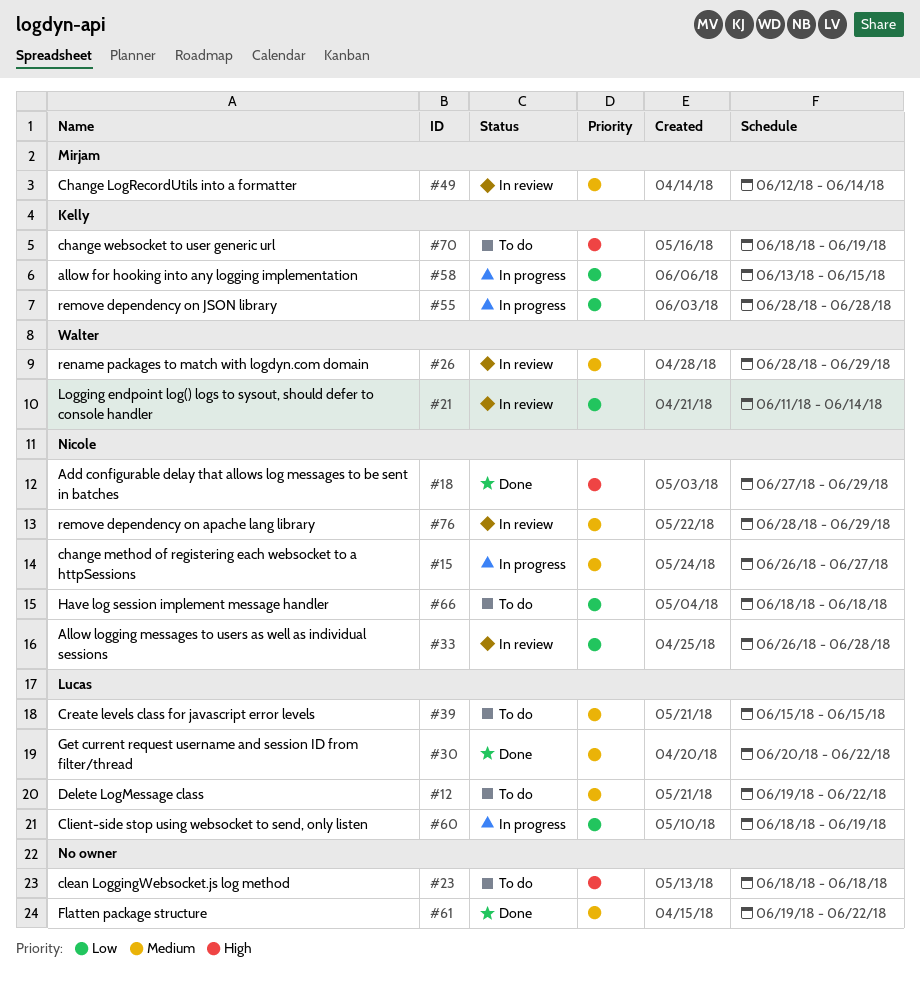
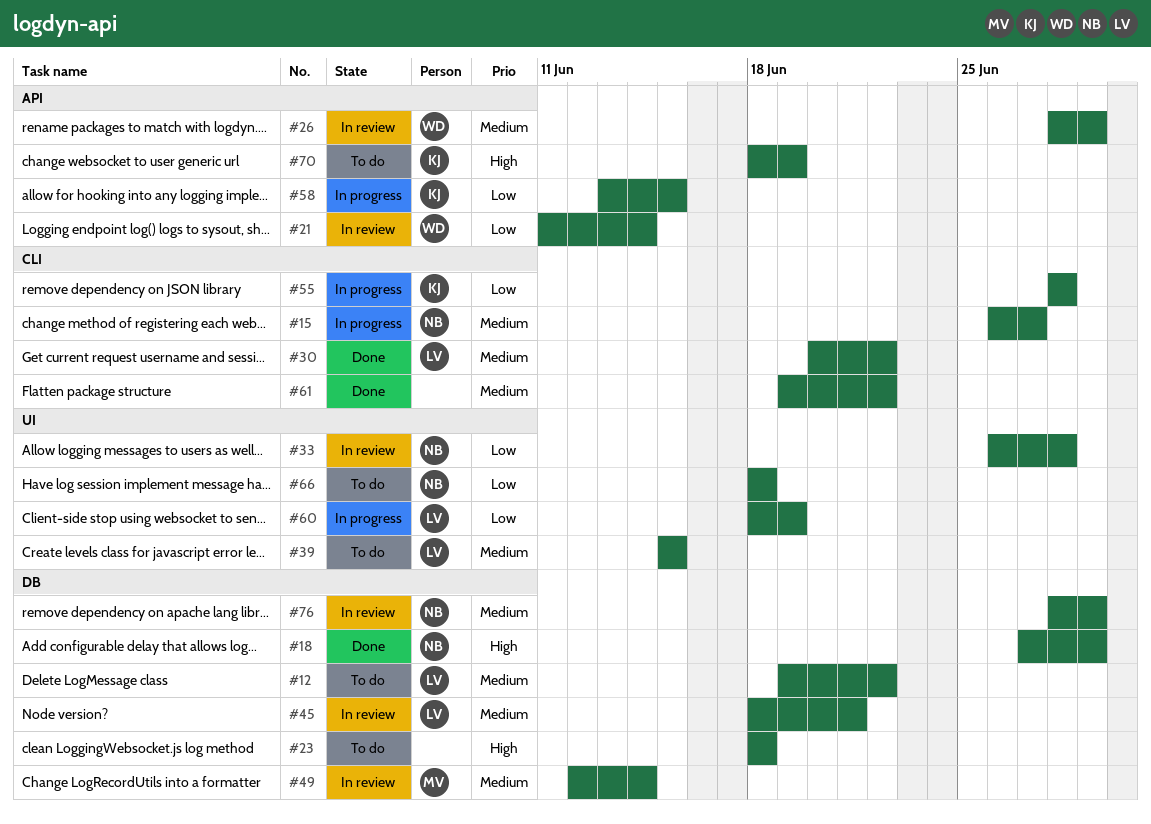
#45: none -> present

